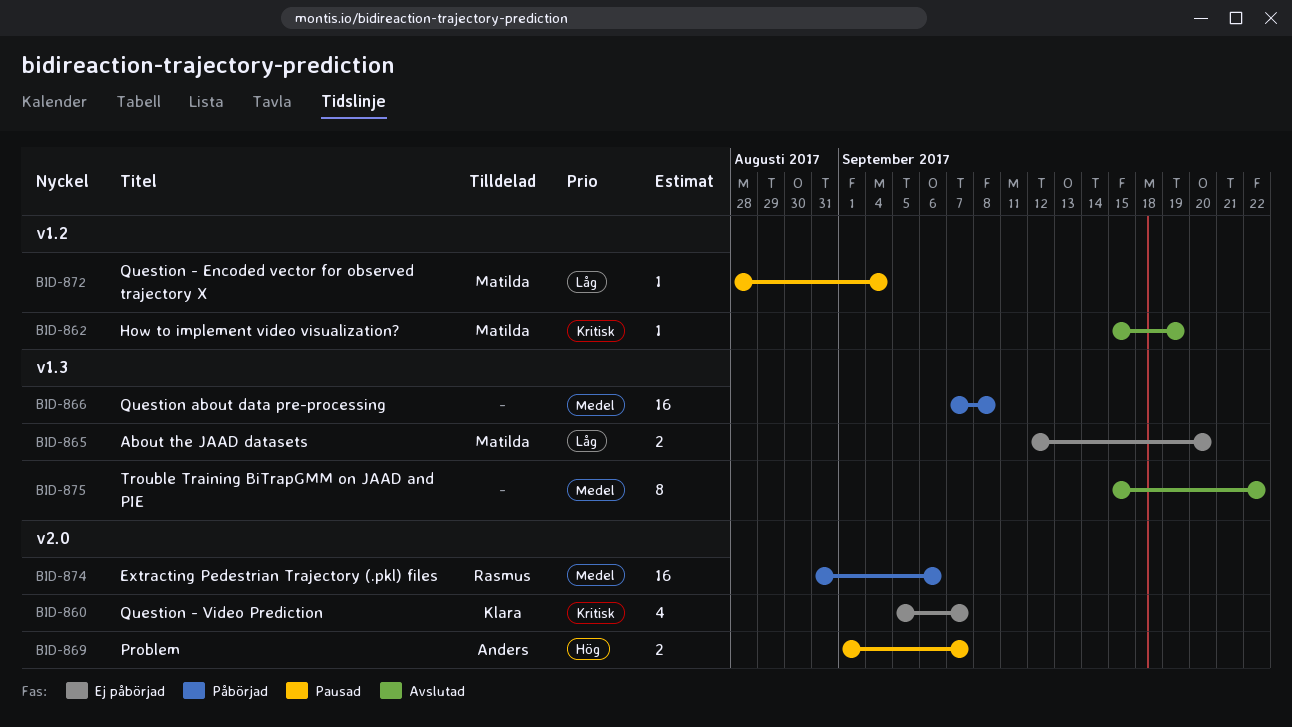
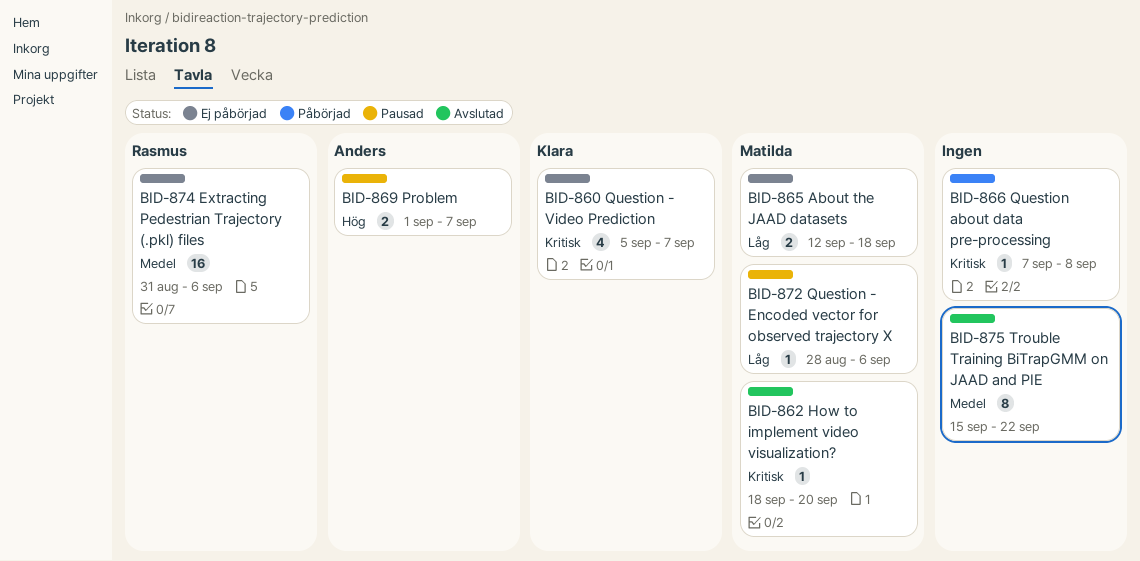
BID-862, start: Sep 15 -> Sep 18
BID-862, due: Sep 19 -> Sep 20
BID-865, due: Sep 20 -> Sep 18
BID-866, priority: Medel -> Kritisk
BID-866, estimate: 16 -> 1
BID-872, due: Sep 4 -> Sep 6
BID-874, status: Påbörjad -> Ej påbörjad

